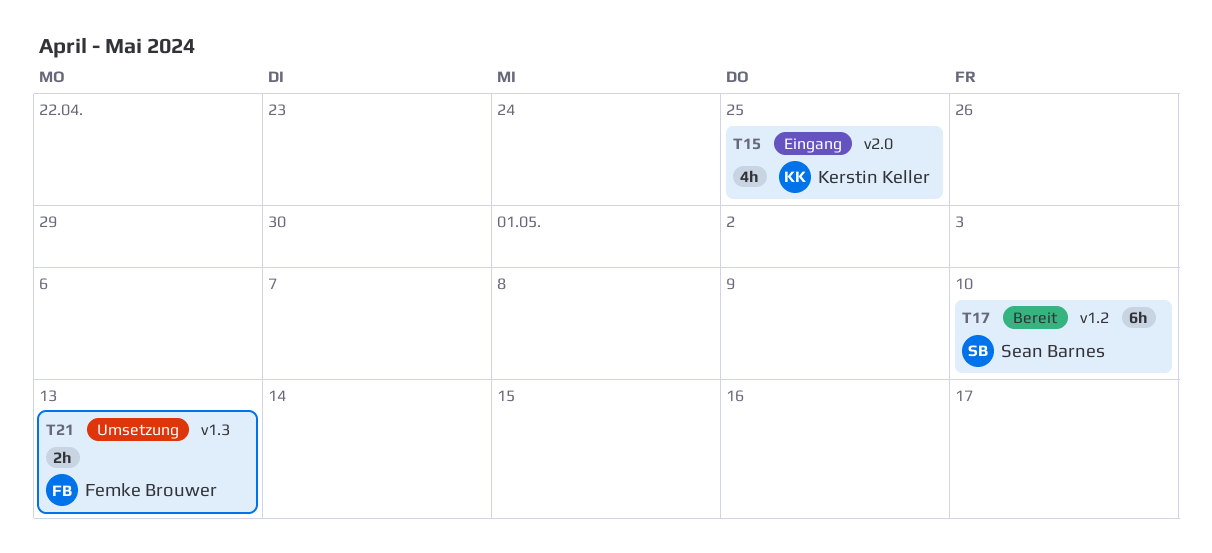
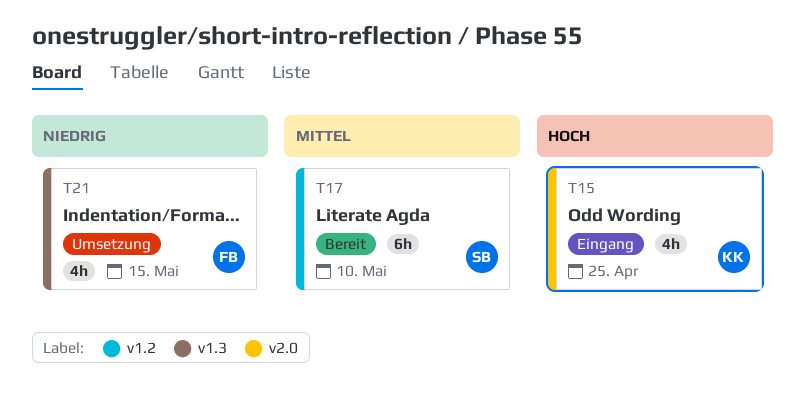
T21, estimate: 2h -> 4h
T21, due: May 13 -> May 15

